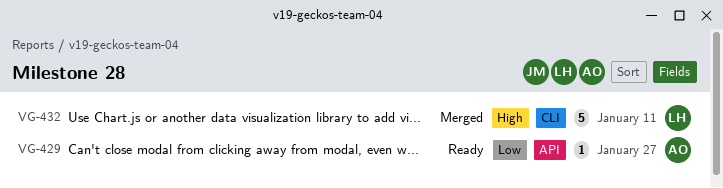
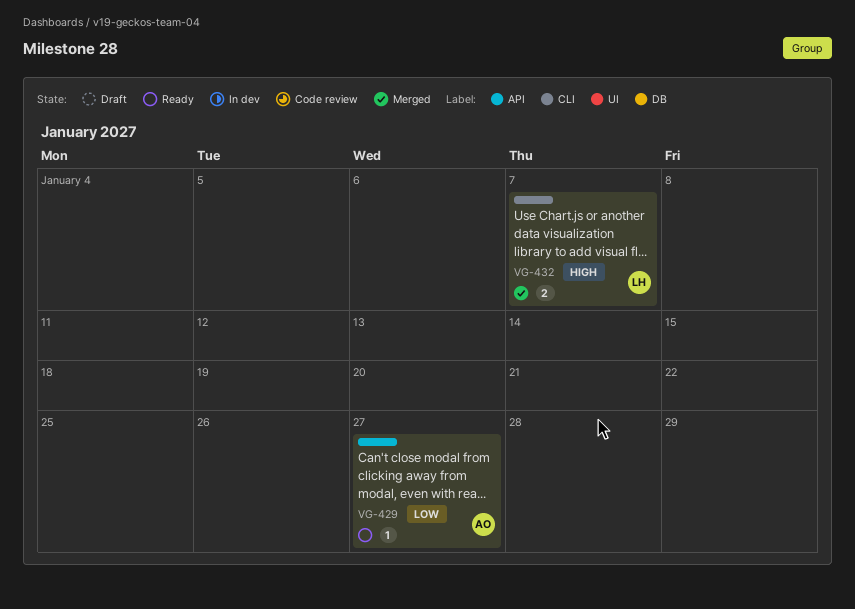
VG-432, estimate: 5 -> 2
VG-432, due: Jan 11 -> Jan 7

